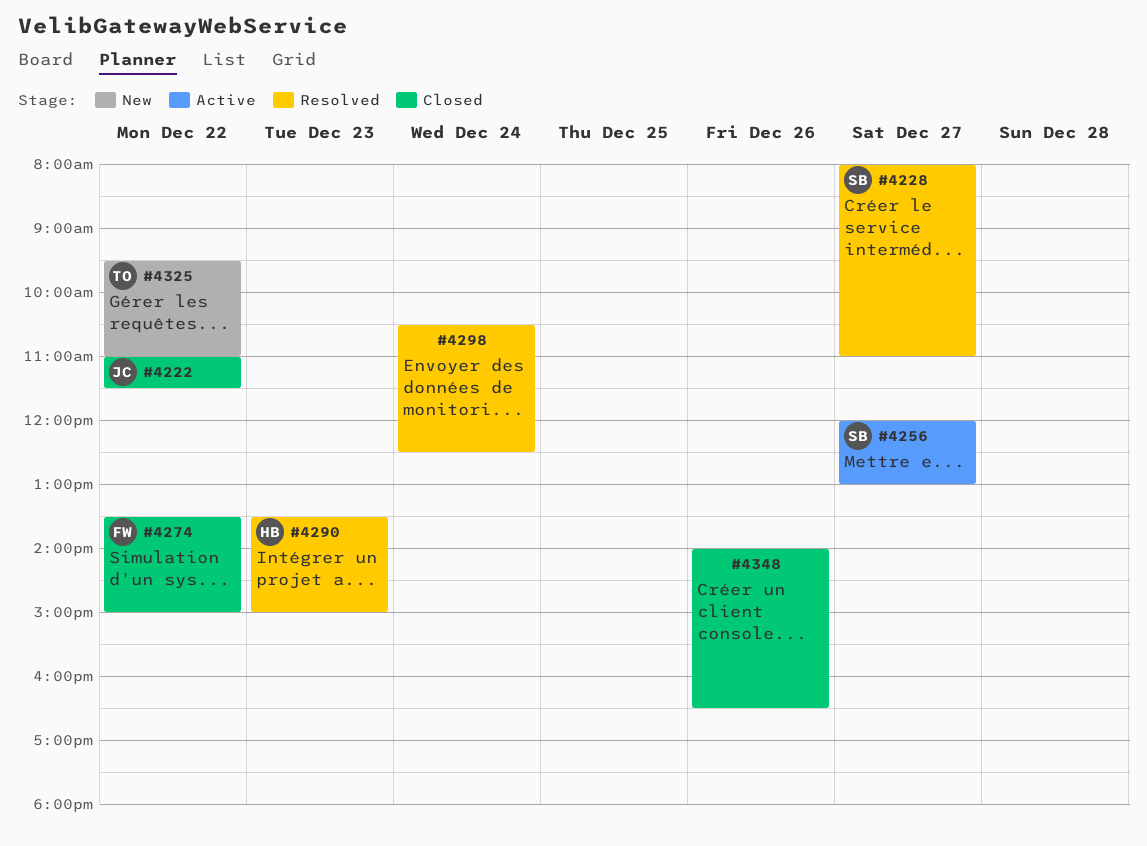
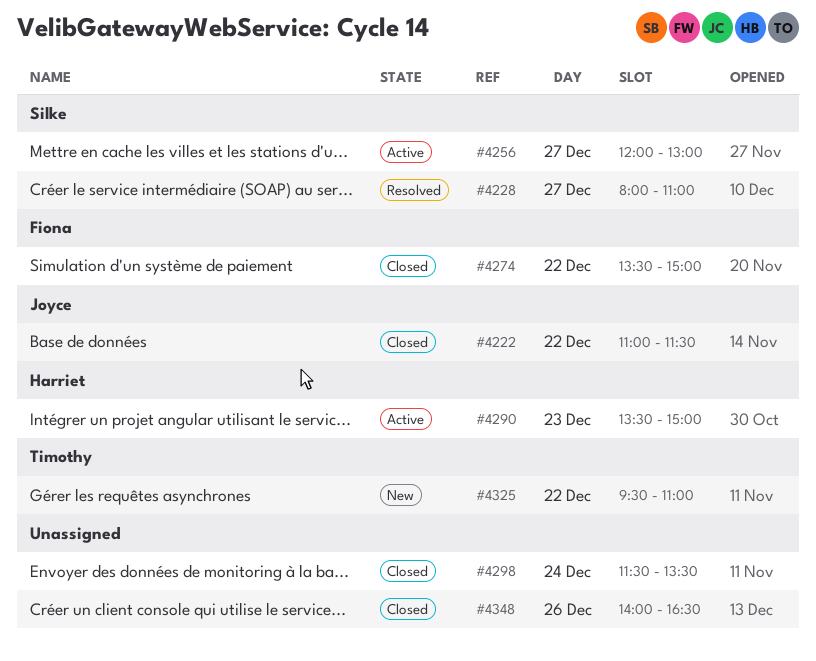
#4290, status: Resolved -> Active
#4298, status: Resolved -> Closed
#4298, begins: 10:30 -> 11:30
#4298, ends: 12:30 -> 13:30

